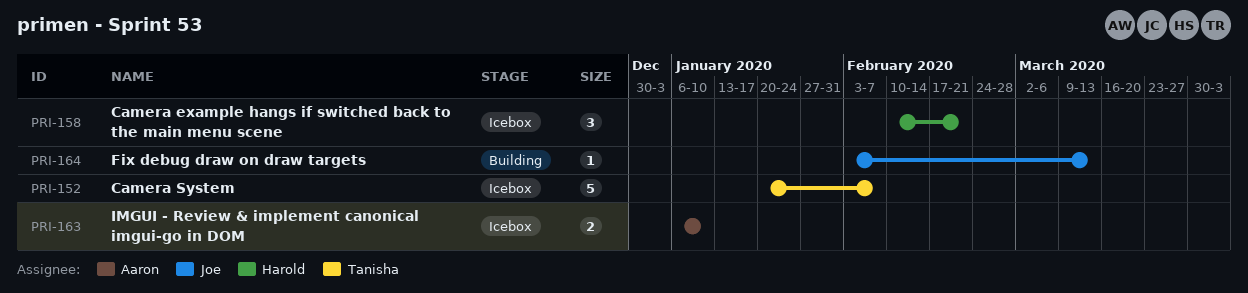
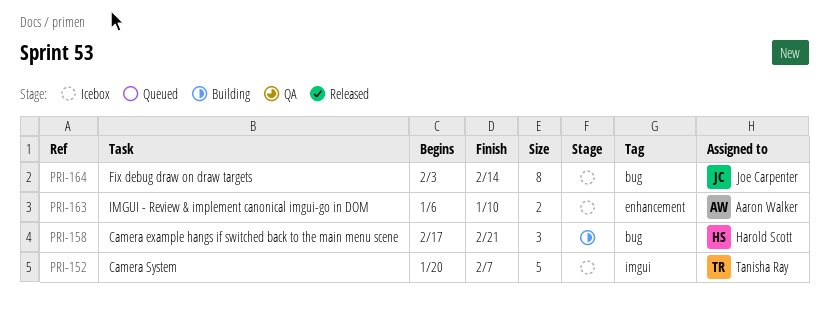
PRI-158, status: Icebox -> Building
PRI-158, start: Feb 10 -> Feb 17
PRI-164, status: Building -> Icebox
PRI-164, estimate: 1 -> 8
PRI-164, due: Mar 13 -> Feb 14

